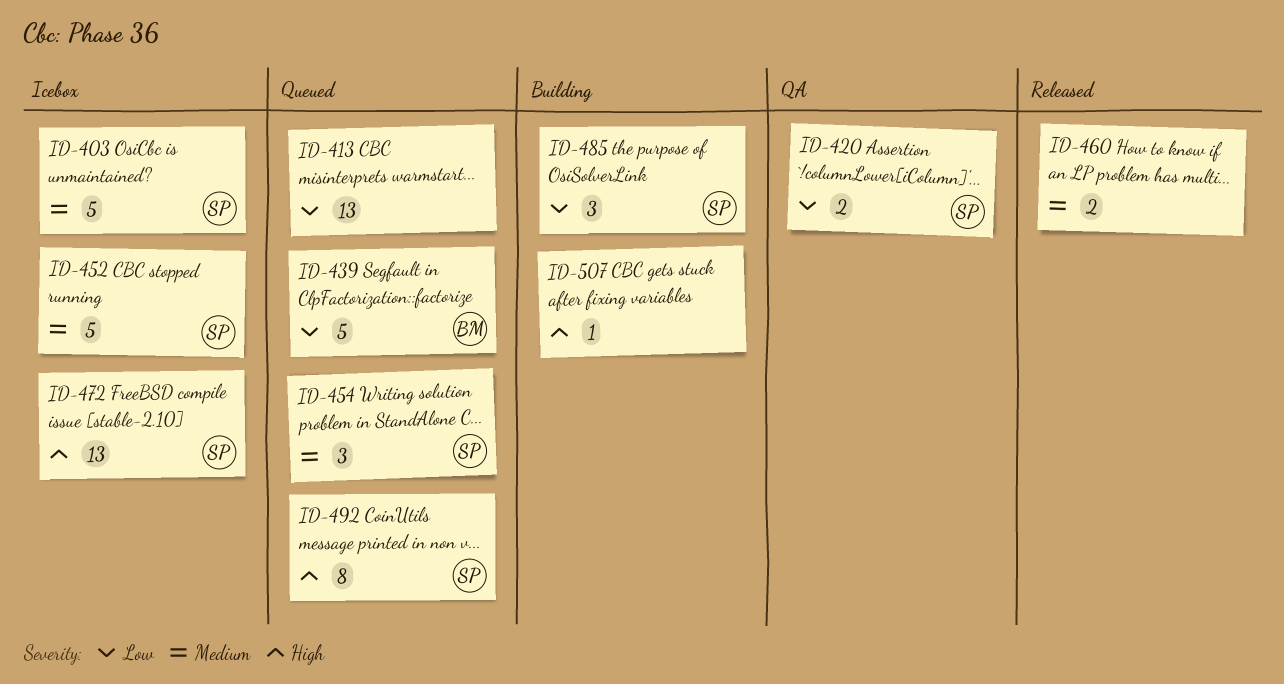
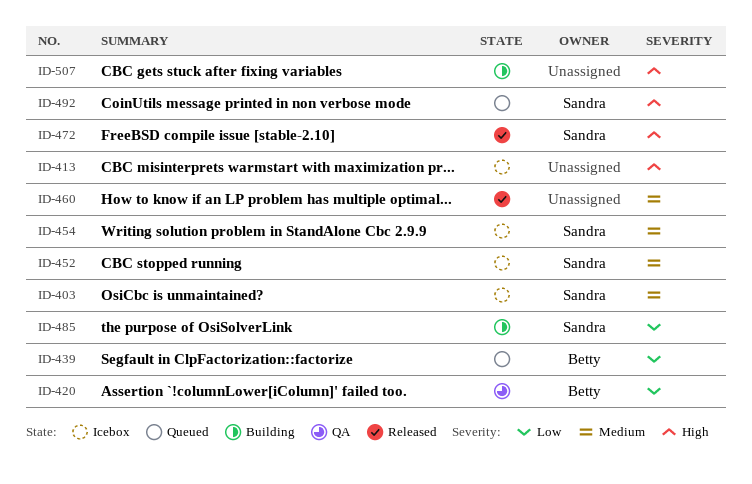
ID-413, status: Queued -> Icebox
ID-413, priority: Low -> High
ID-420, owner: Sandra -> Betty
ID-454, status: Queued -> Icebox
ID-472, status: Icebox -> Released

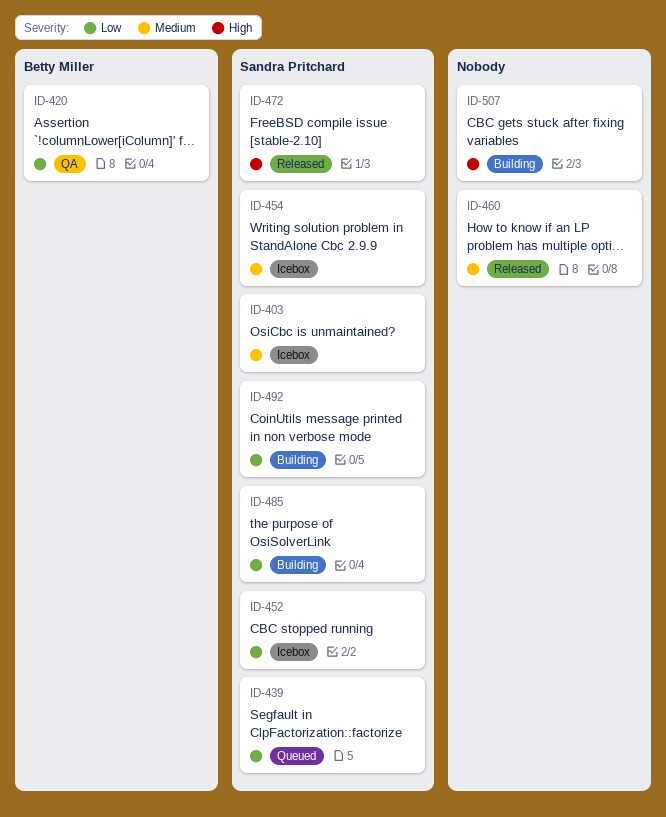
ID-413: present -> none
ID-439, owner: Betty Miller -> Sandra Pritchard
ID-452, priority: Medium -> Low
ID-492, status: Queued -> Building
ID-492, priority: High -> Low

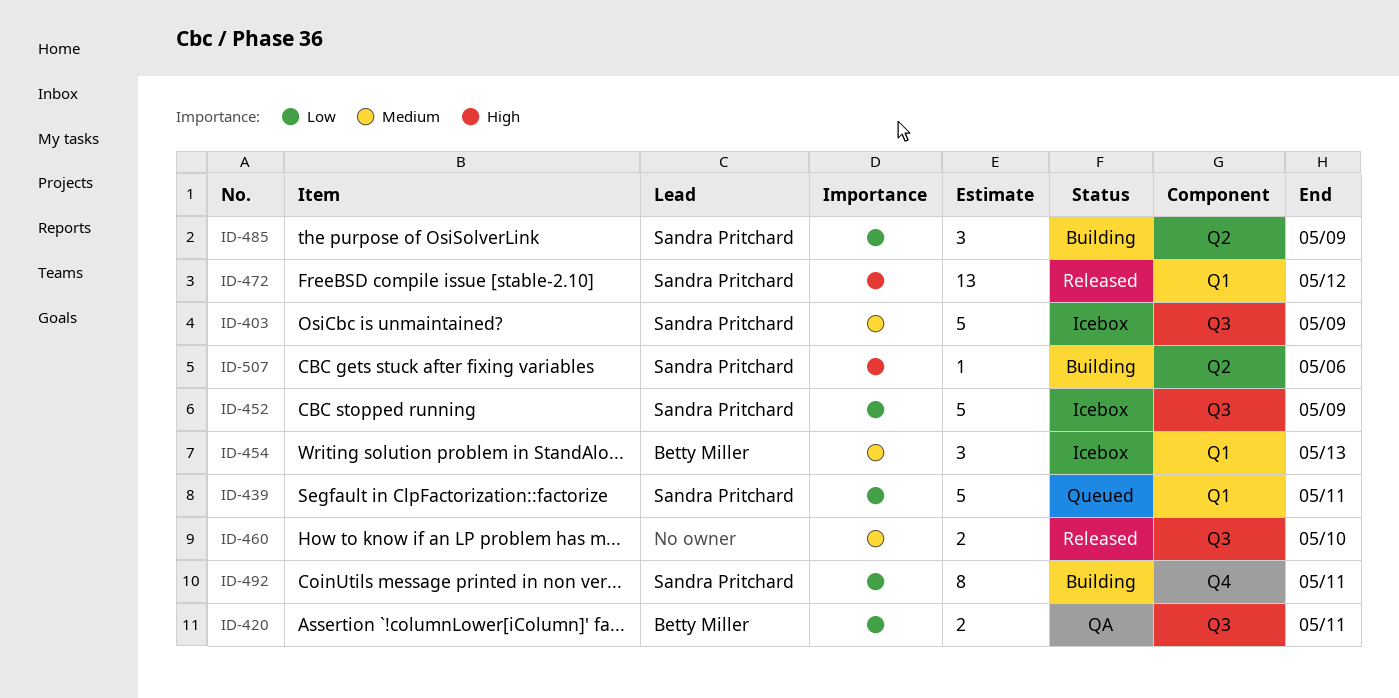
ID-454, owner: Sandra Pritchard -> Betty Miller
ID-507, owner: none -> Sandra Pritchard

